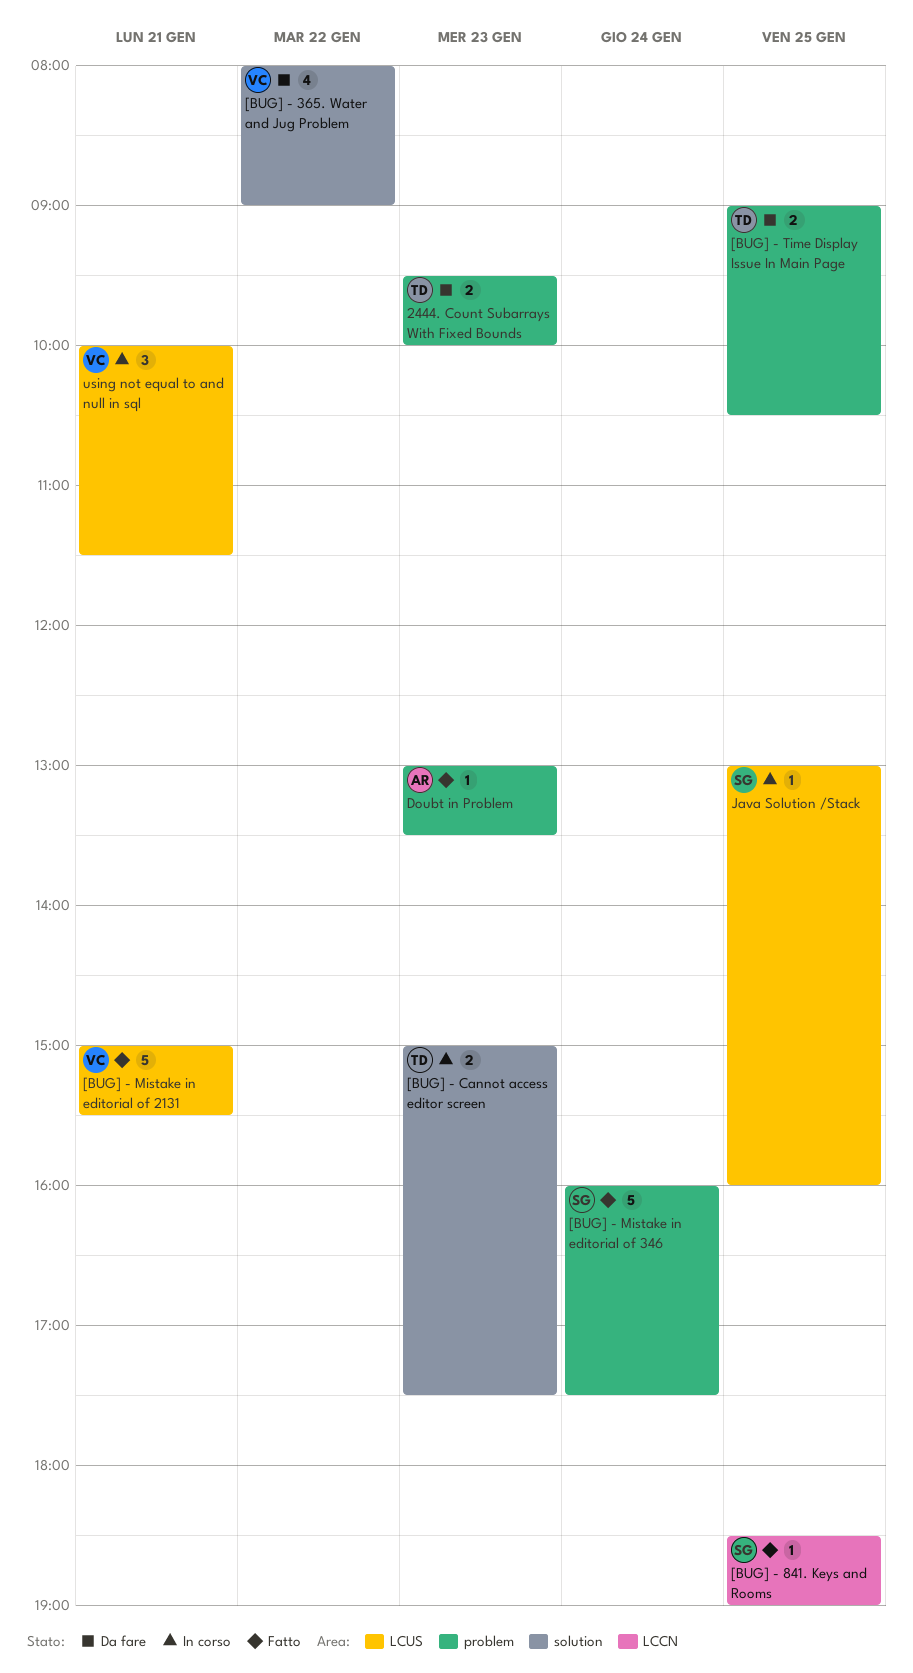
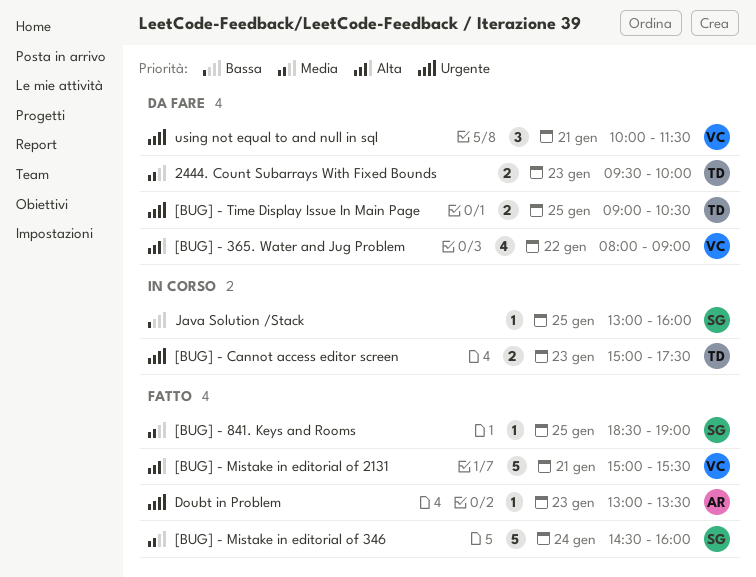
[BUG] - Mistake in editorial of 346, begins: 16:00 -> 14:30
[BUG] - Mistake in editorial of 346, ends: 17:30 -> 16:00
using not equal to and null in sql, status: In corso -> Da fare

